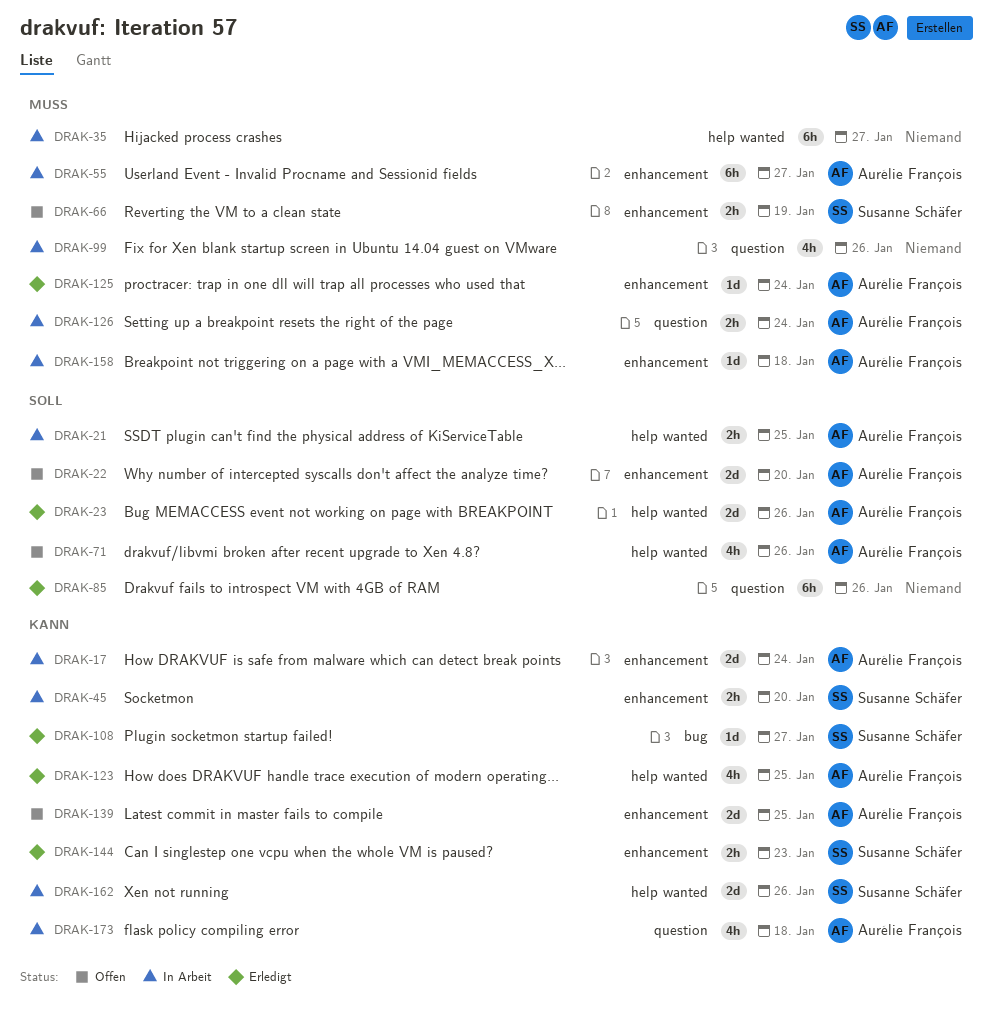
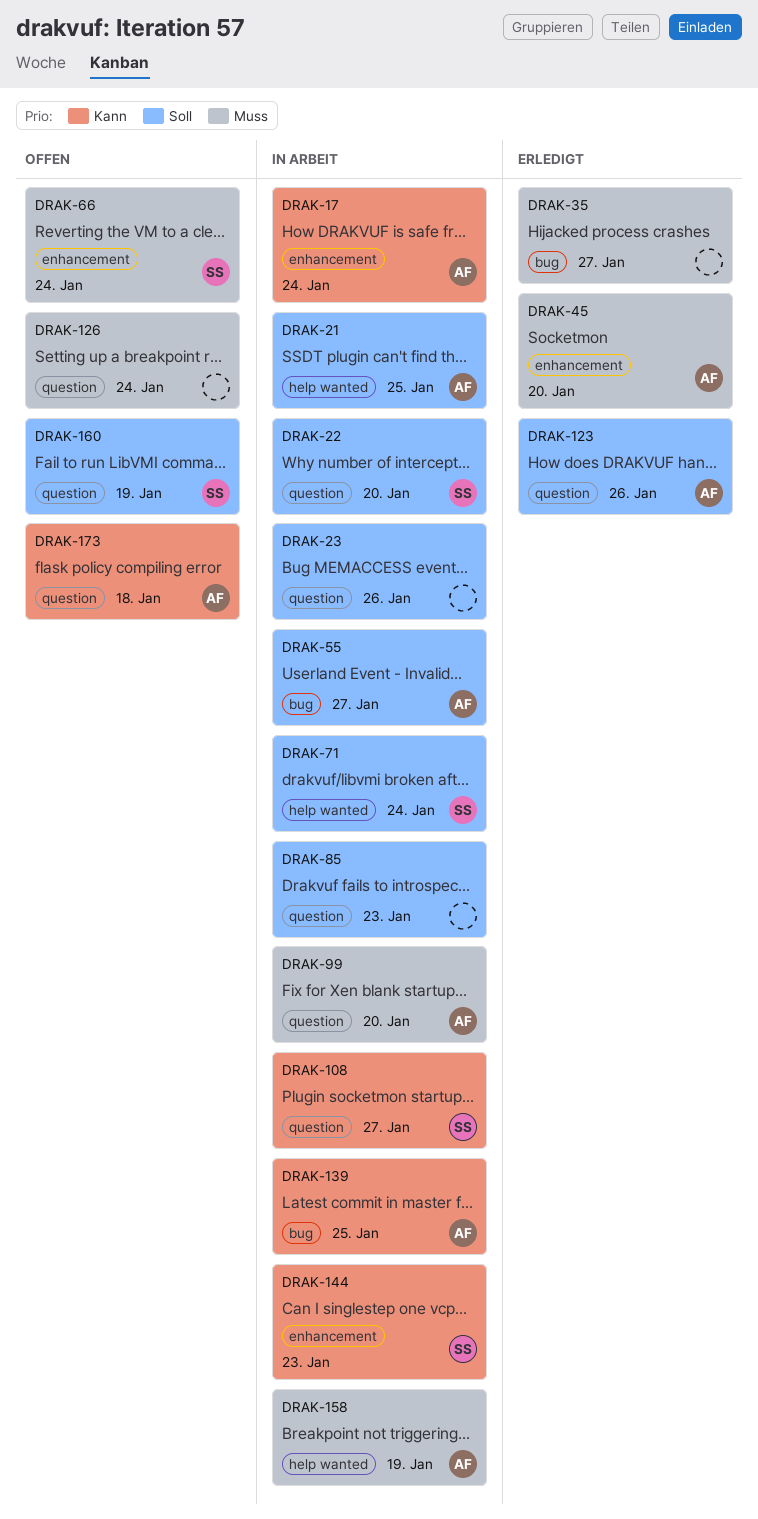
DRAK-22, status: Offen -> In Arbeit
DRAK-22, owner: Aurélie François -> Susanne Schäfer
DRAK-22, label: enhancement -> question
DRAK-23, status: Erledigt -> In Arbeit
DRAK-23, owner: Aurélie François -> none
DRAK-23, label: help wanted -> question
DRAK-35, status: In Arbeit -> Erledigt
DRAK-35, label: help wanted -> bug
DRAK-45, status: In Arbeit -> Erledigt
DRAK-45, owner: Susanne Schäfer -> Aurélie François
DRAK-45, priority: Kann -> Muss
DRAK-55, priority: Muss -> Soll
DRAK-55, label: enhancement -> bug
DRAK-66, due: Jan 19 -> Jan 24
DRAK-71, status: Offen -> In Arbeit
DRAK-71, owner: Aurélie François -> Susanne Schäfer
DRAK-71, due: Jan 26 -> Jan 24
DRAK-85, status: Erledigt -> In Arbeit
DRAK-85, due: Jan 26 -> Jan 23
DRAK-99, owner: none -> Aurélie François
DRAK-99, due: Jan 26 -> Jan 20
DRAK-108, status: Erledigt -> In Arbeit
DRAK-108, label: bug -> question
DRAK-123, priority: Kann -> Soll
DRAK-123, label: help wanted -> question
DRAK-123, due: Jan 25 -> Jan 26
DRAK-125: present -> none
DRAK-126, status: In Arbeit -> Offen
DRAK-126, owner: Aurélie François -> none
DRAK-139, status: Offen -> In Arbeit
DRAK-139, label: enhancement -> bug
DRAK-144, status: Erledigt -> In Arbeit
DRAK-158, label: enhancement -> help wanted
DRAK-158, due: Jan 18 -> Jan 19
DRAK-160: none -> present
DRAK-162: present -> none
DRAK-173, status: In Arbeit -> Offen

